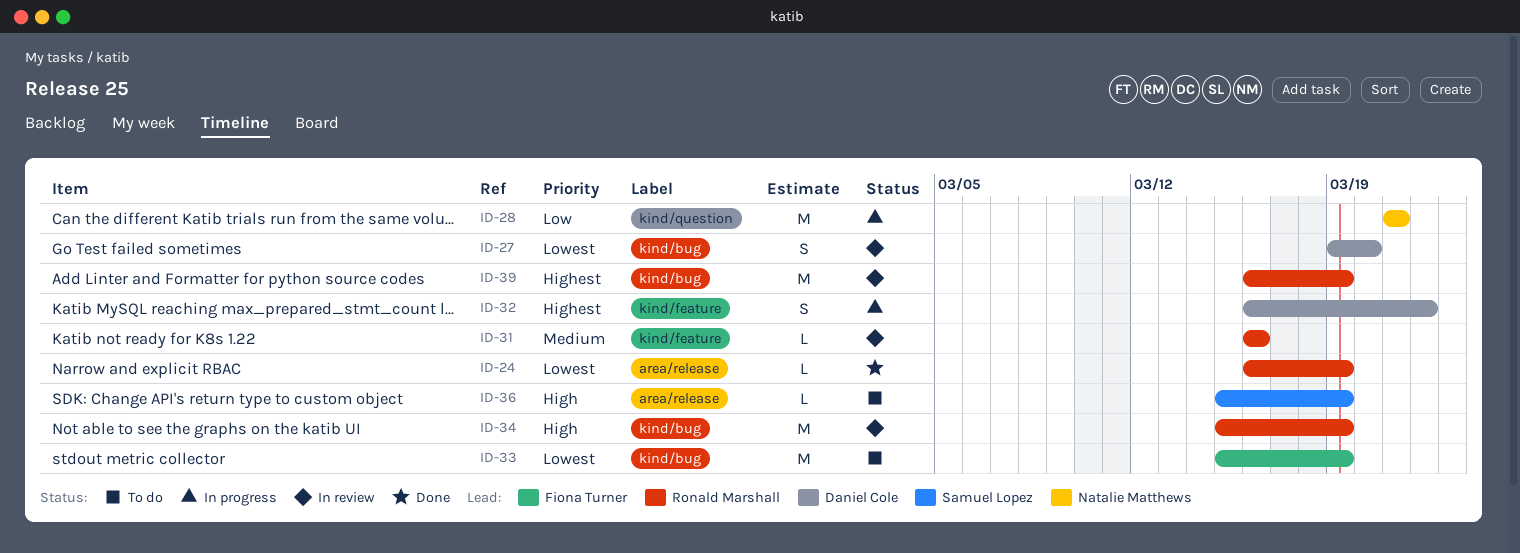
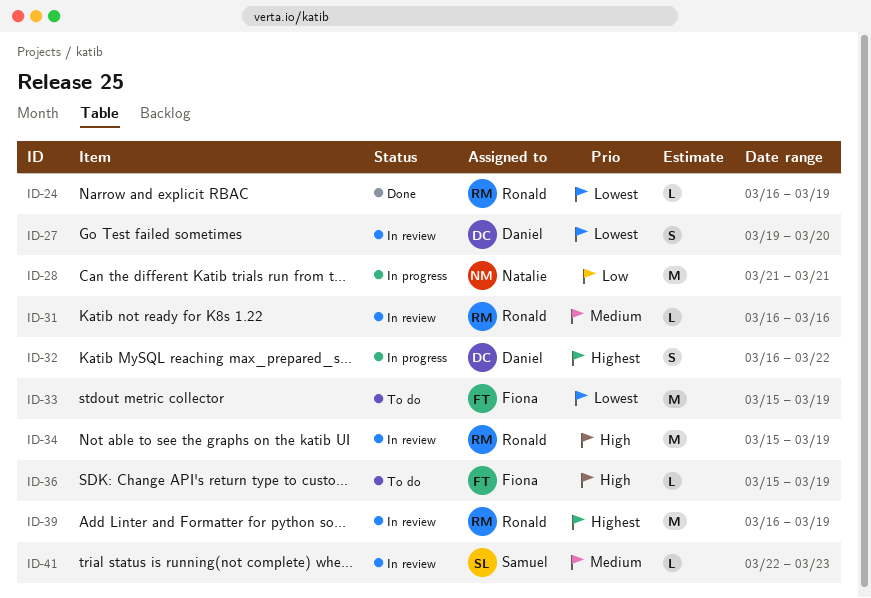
ID-36, owner: Samuel Lopez -> Fiona Turner
ID-41: none -> present

